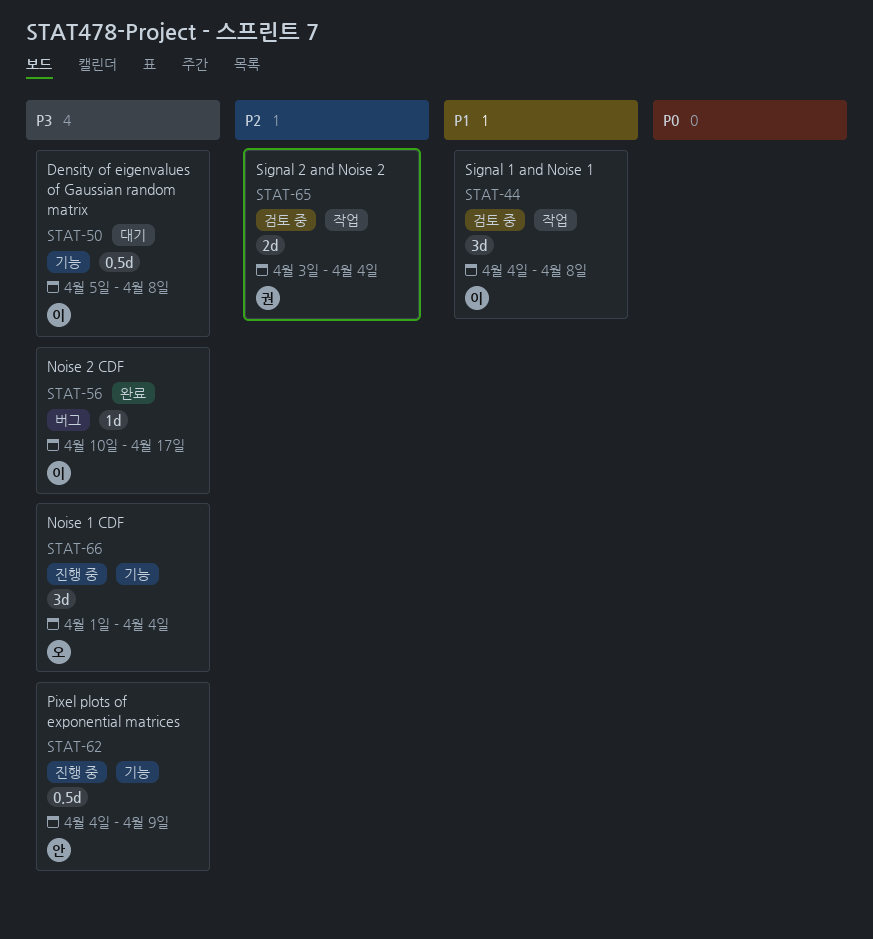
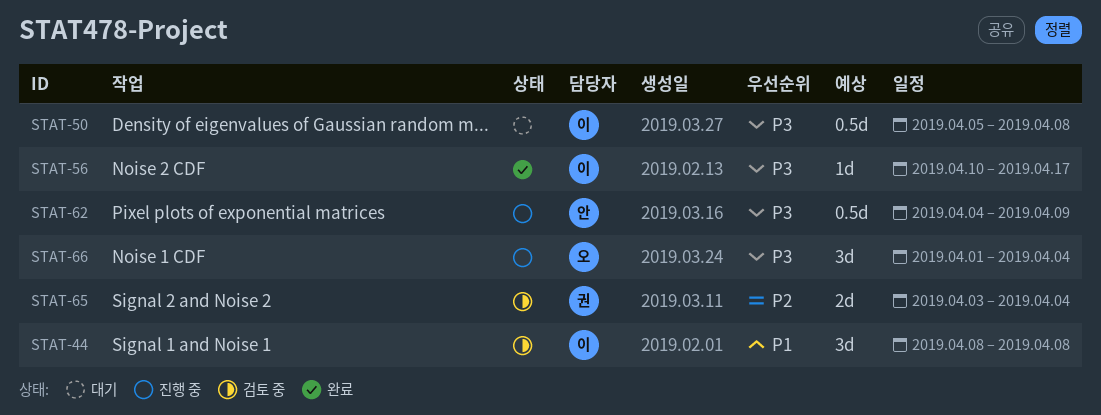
STAT-44, start: Apr 4 -> Apr 8

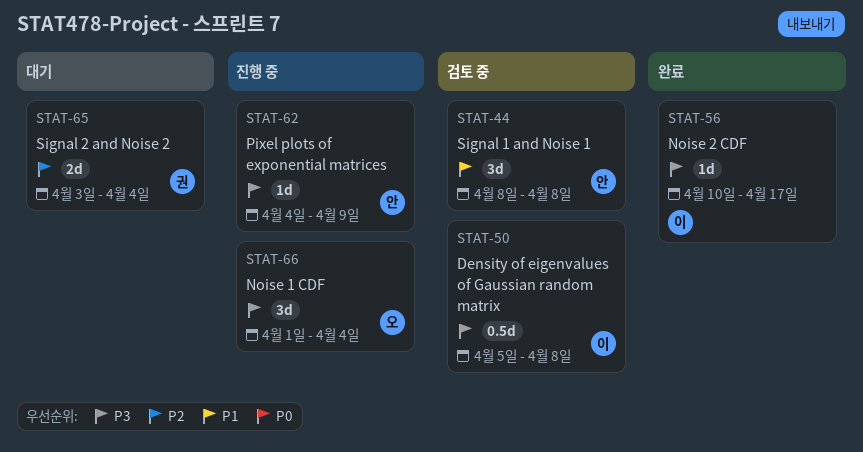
STAT-44, owner: 이 -> 안
STAT-50, status: 대기 -> 검토 중
STAT-62, estimate: 0.5d -> 1d
STAT-65, status: 검토 중 -> 대기

